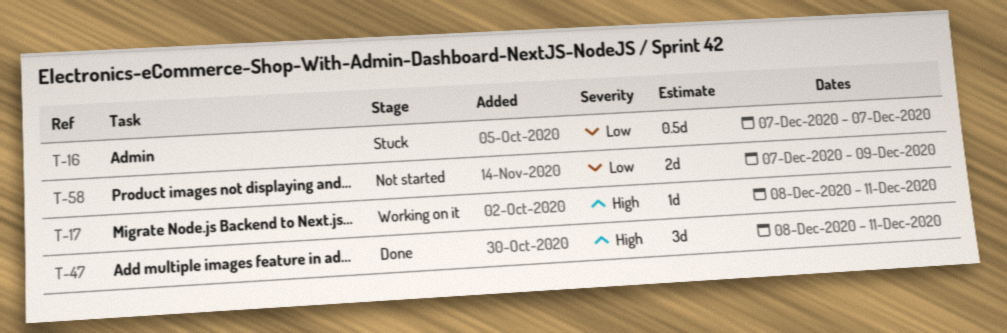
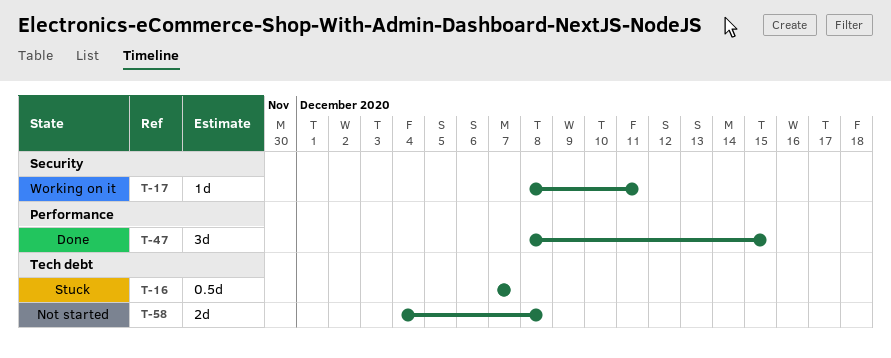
T-47, due: Dec 11 -> Dec 15
T-58, start: Dec 7 -> Dec 4
T-58, due: Dec 9 -> Dec 8

